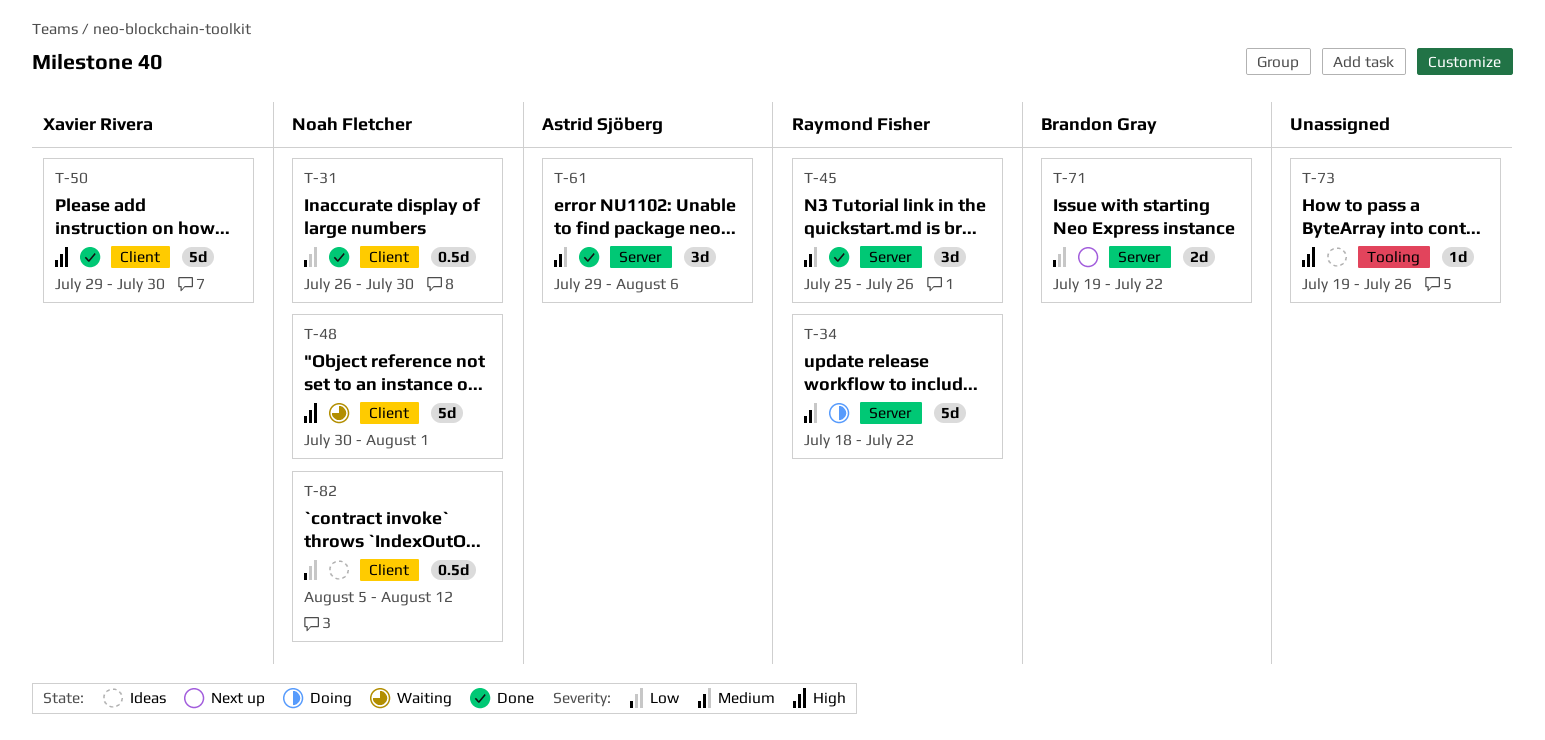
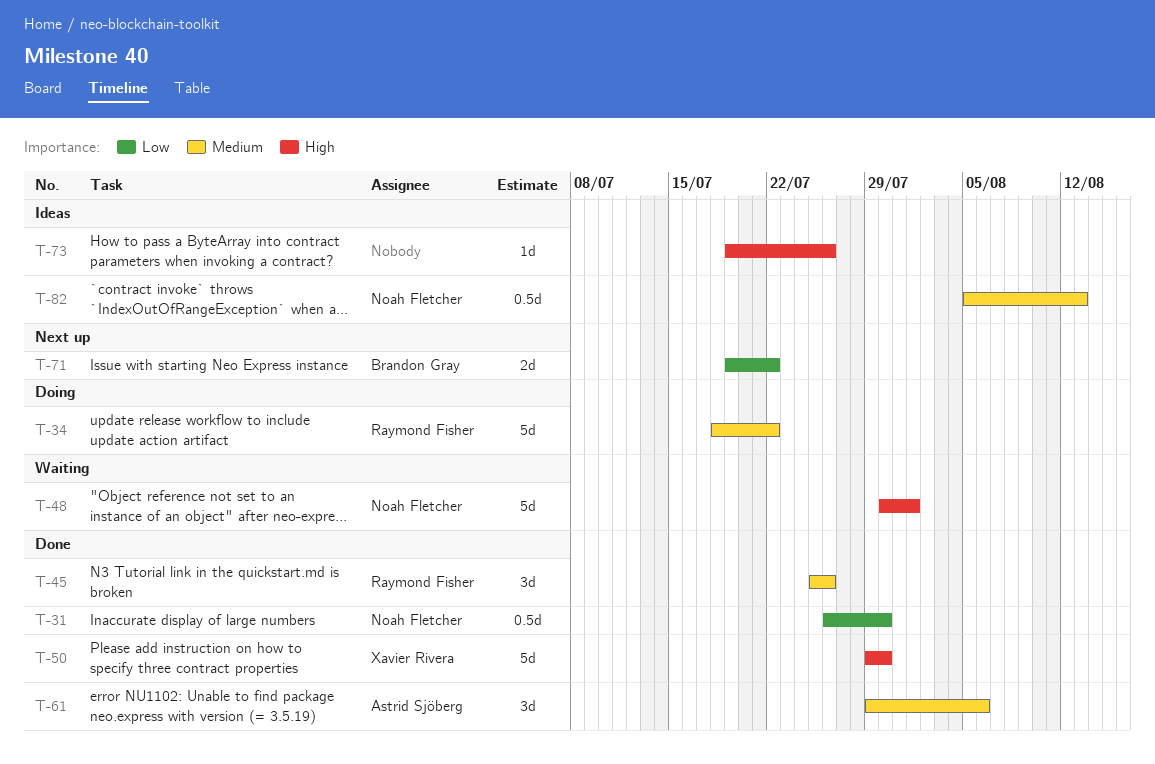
T-82, priority: Low -> Medium
T-82, due: Aug 12 -> Aug 13

